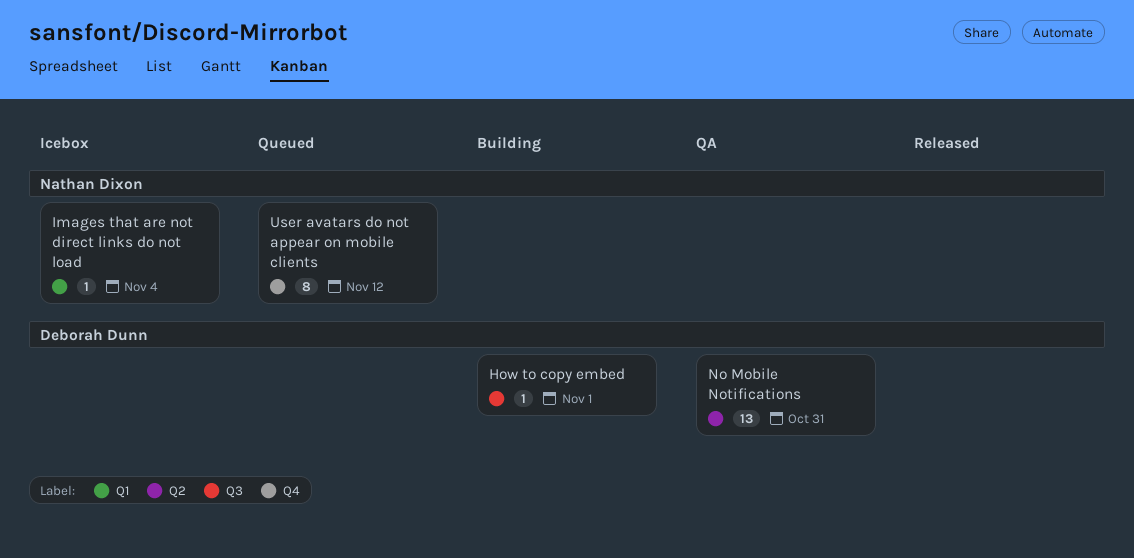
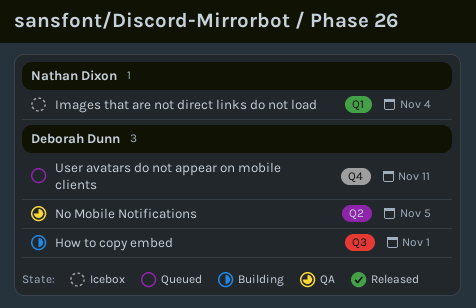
No Mobile Notifications, due: Oct 31 -> Nov 5
User avatars do not appear on mobile clients, owner: Nathan Dixon -> Deborah Dunn
User avatars do not appear on mobile clients, due: Nov 12 -> Nov 11

